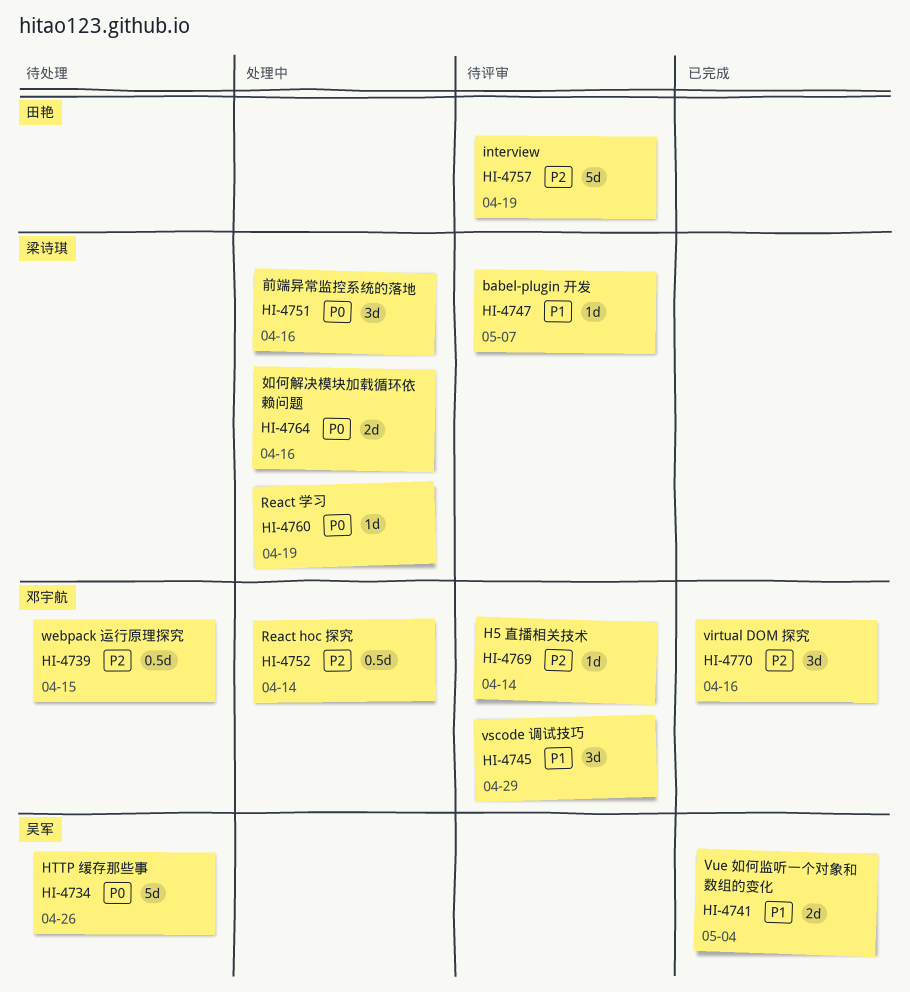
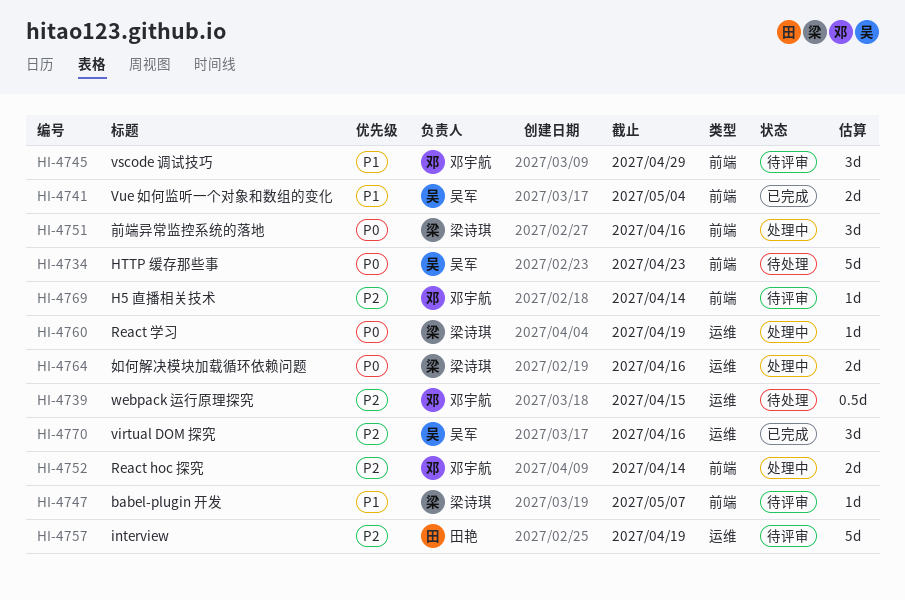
HI-4734, due: Apr 26 -> Apr 23
HI-4752, estimate: 0.5d -> 2d
HI-4770, owner: 邓宇航 -> 吴军

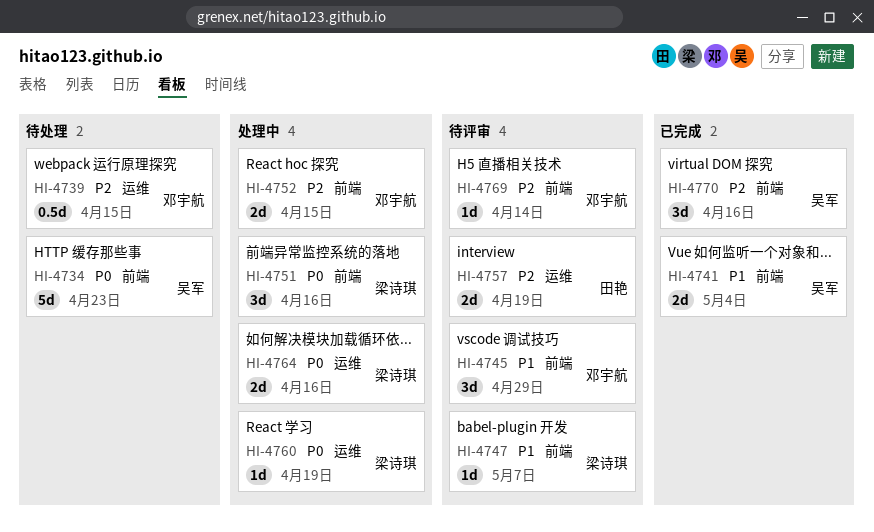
HI-4752, due: Apr 14 -> Apr 15
HI-4757, estimate: 5d -> 2d
HI-4770, label: 运维 -> 前端

